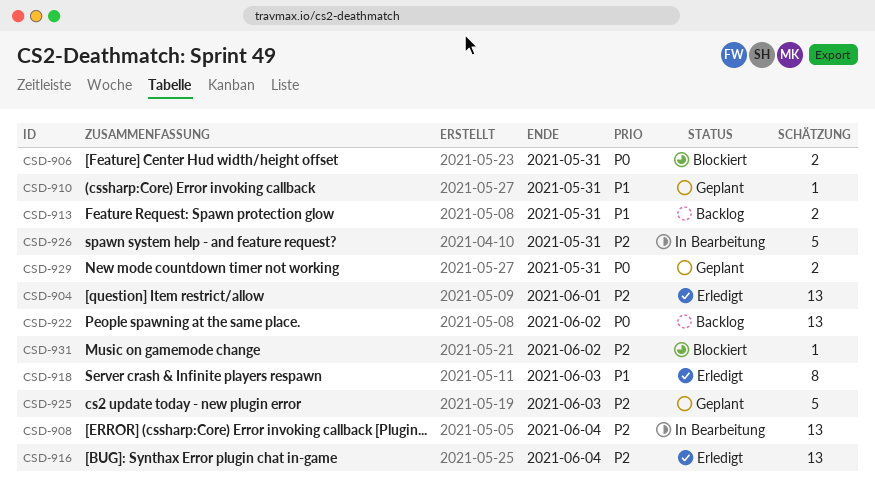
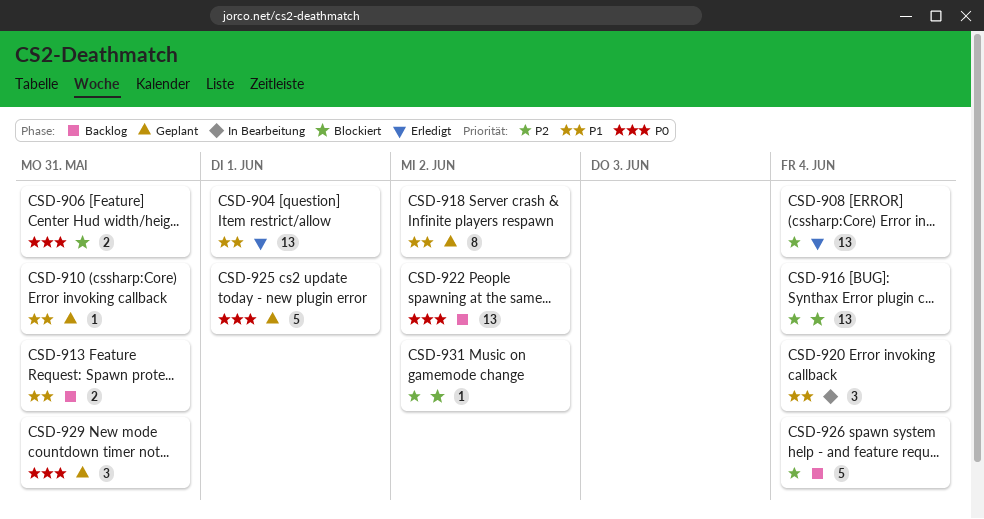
CSD-904, priority: P2 -> P1
CSD-908, status: In Bearbeitung -> Erledigt
CSD-916, status: Erledigt -> Blockiert
CSD-918, status: Erledigt -> Geplant
CSD-918, due: Jun 3 -> Jun 2
CSD-920: none -> present
CSD-925, priority: P2 -> P0
CSD-925, due: Jun 3 -> Jun 1
CSD-926, status: In Bearbeitung -> Backlog
CSD-926, due: May 31 -> Jun 4
CSD-929, estimate: 2 -> 3

